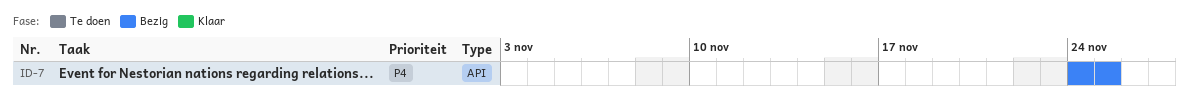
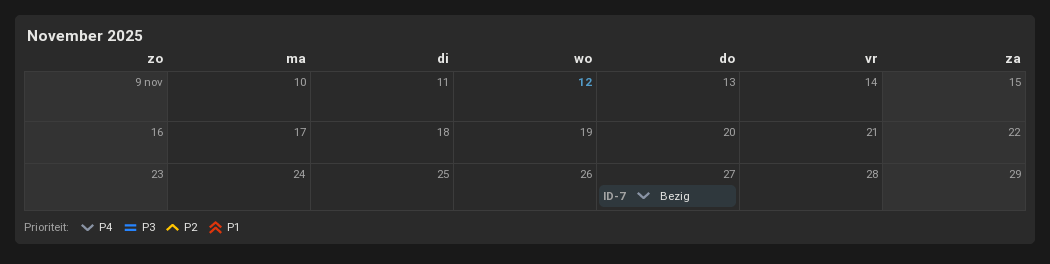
ID-7, due: Nov 25 -> Nov 27

